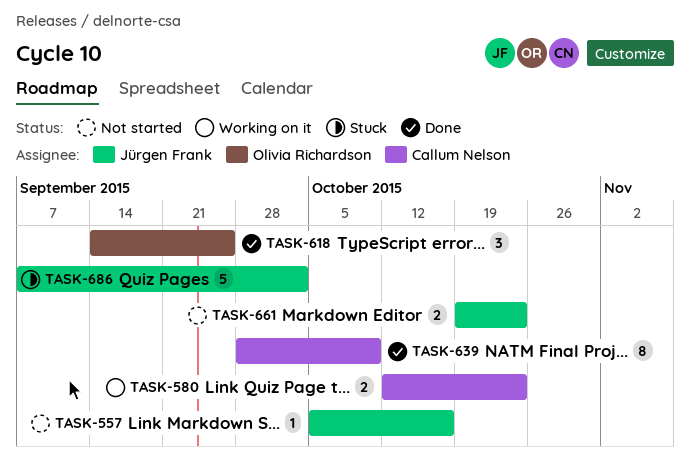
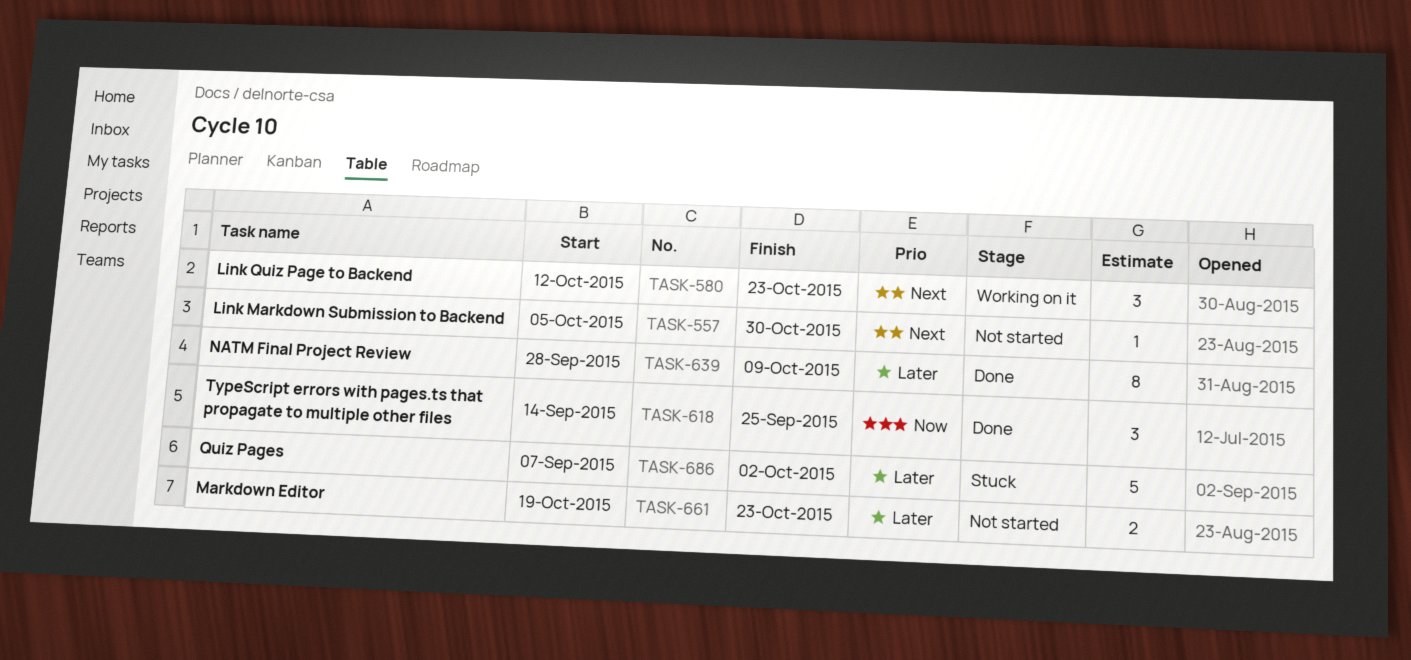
TASK-557, due: Oct 16 -> Oct 30
TASK-580, estimate: 2 -> 3

